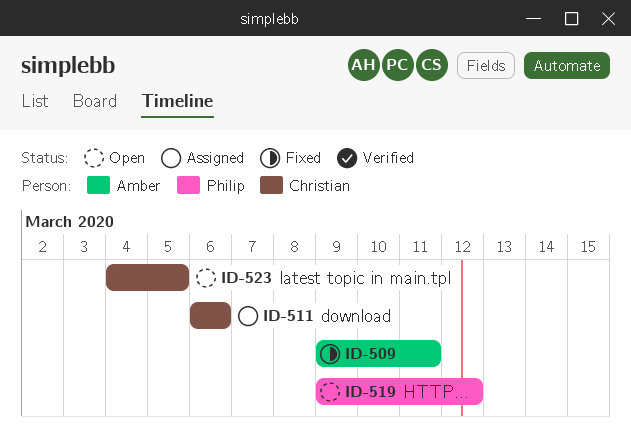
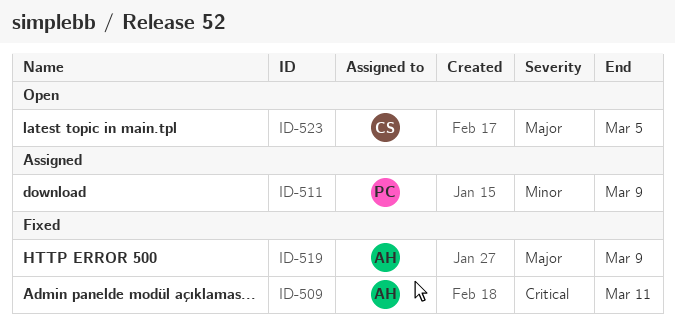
ID-511, owner: Christian -> Philip
ID-511, due: Mar 6 -> Mar 9
ID-519, status: Open -> Fixed
ID-519, owner: Philip -> Amber
ID-519, due: Mar 12 -> Mar 9

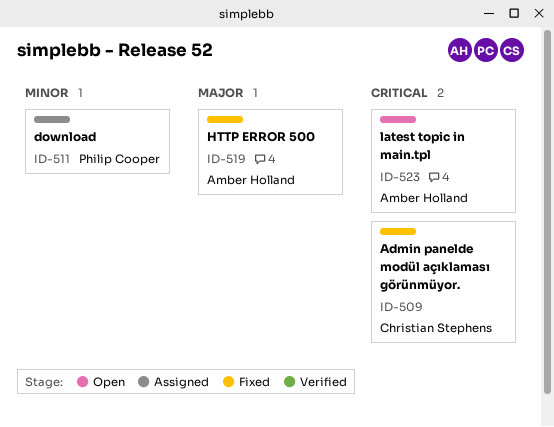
ID-509, owner: Amber Holland -> Christian Stephens
ID-523, owner: Christian Stephens -> Amber Holland
ID-523, priority: Major -> Critical

